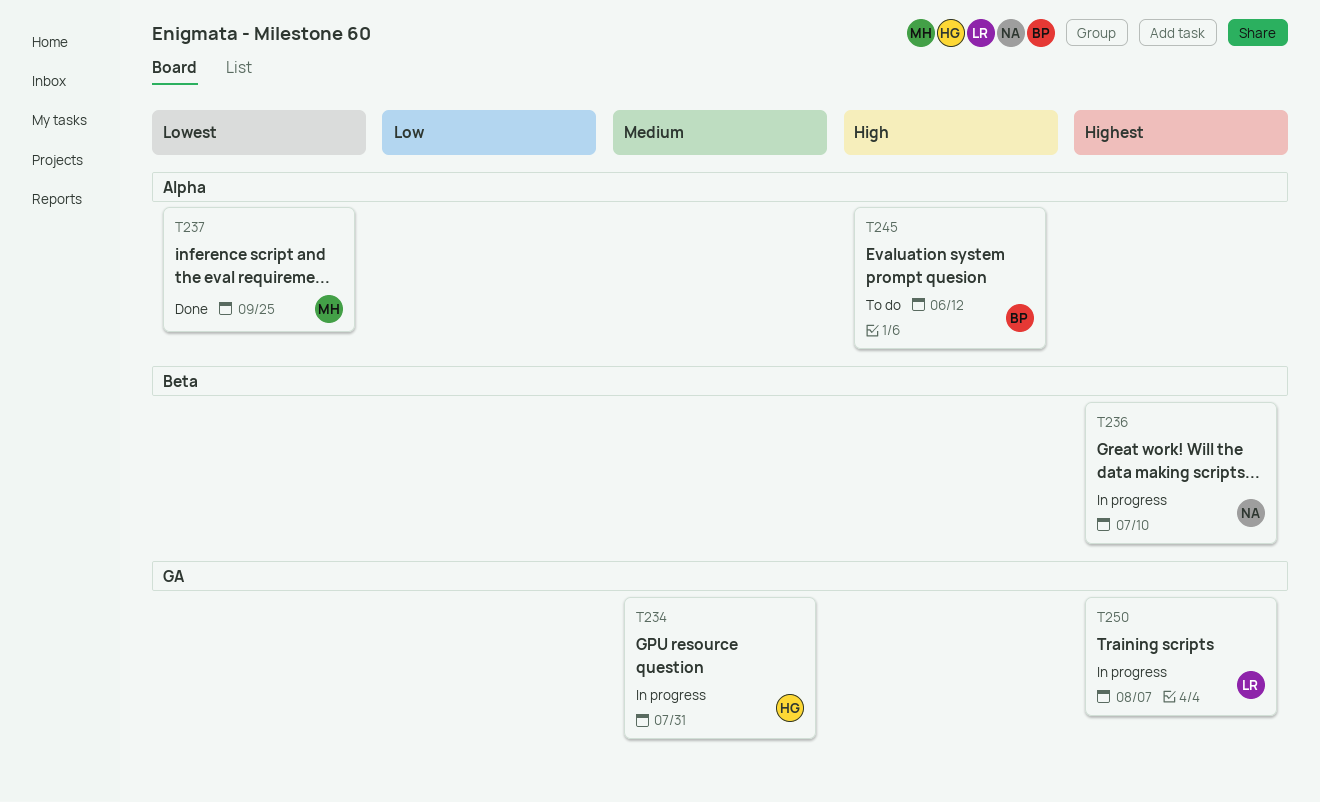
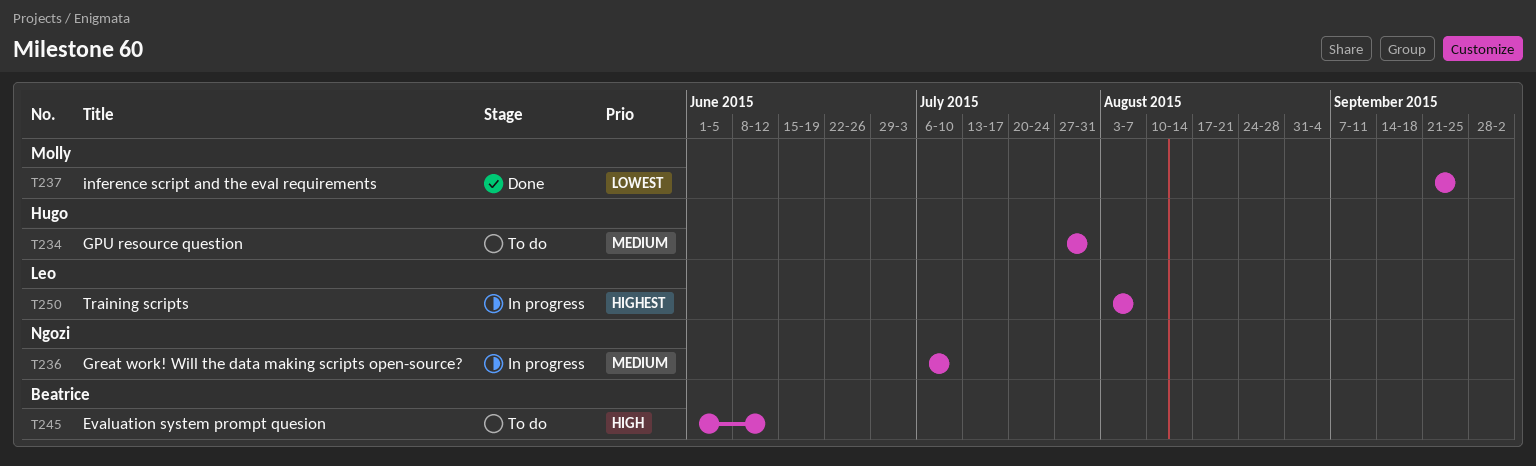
T234, status: In progress -> To do
T236, priority: Highest -> Medium

